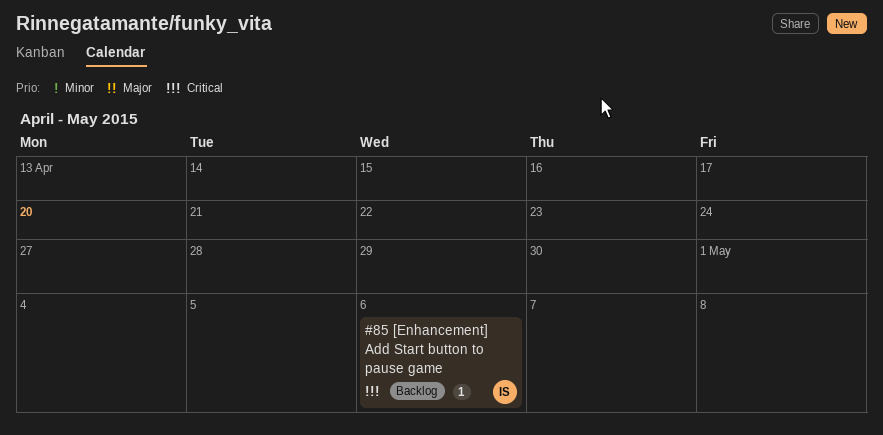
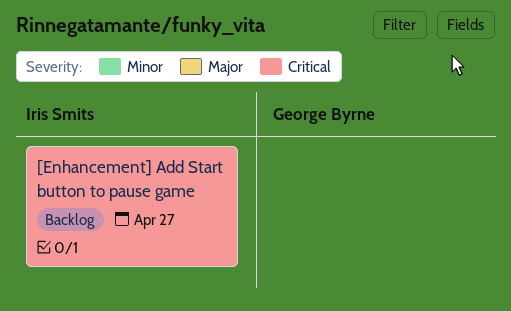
[Enhancement] Add Start button to pause game, due: May 6 -> Apr 27

